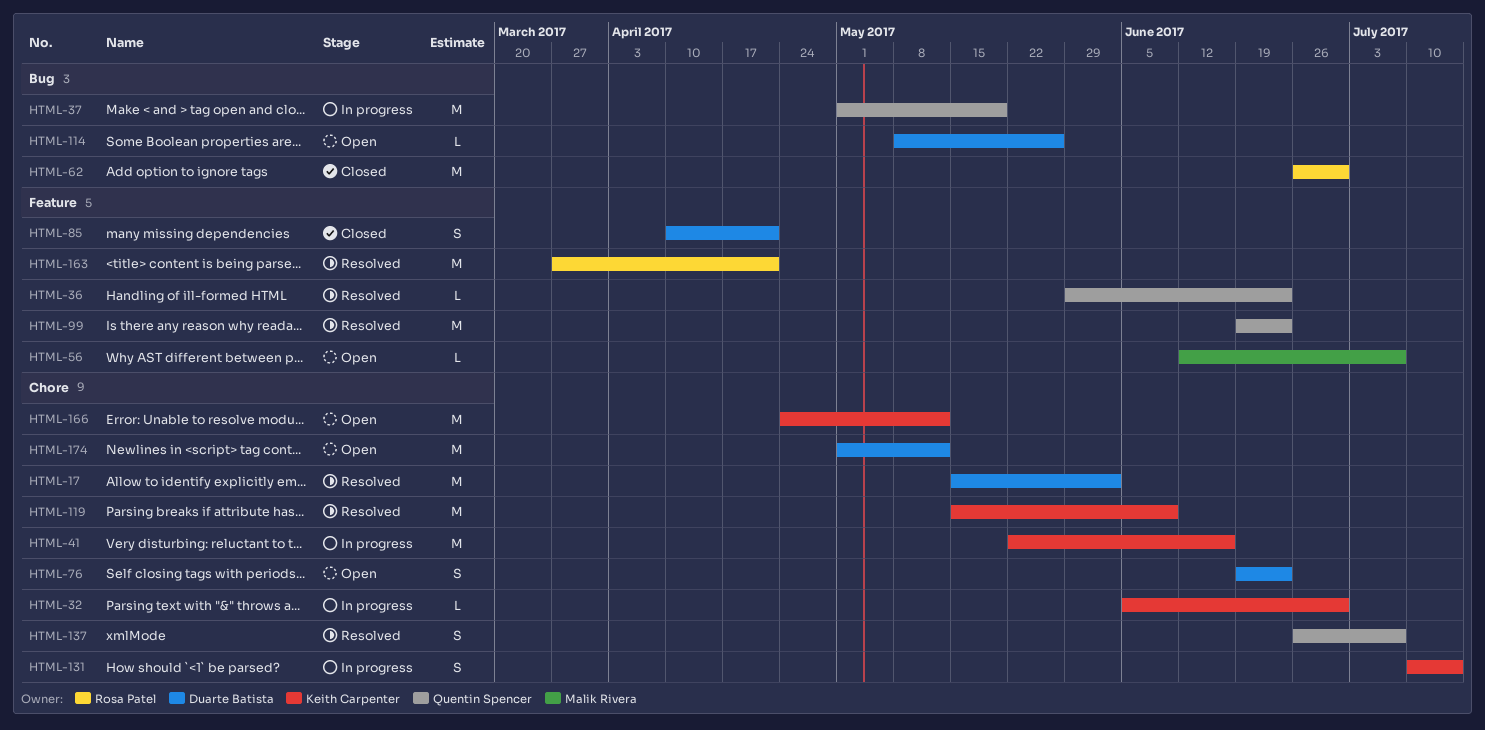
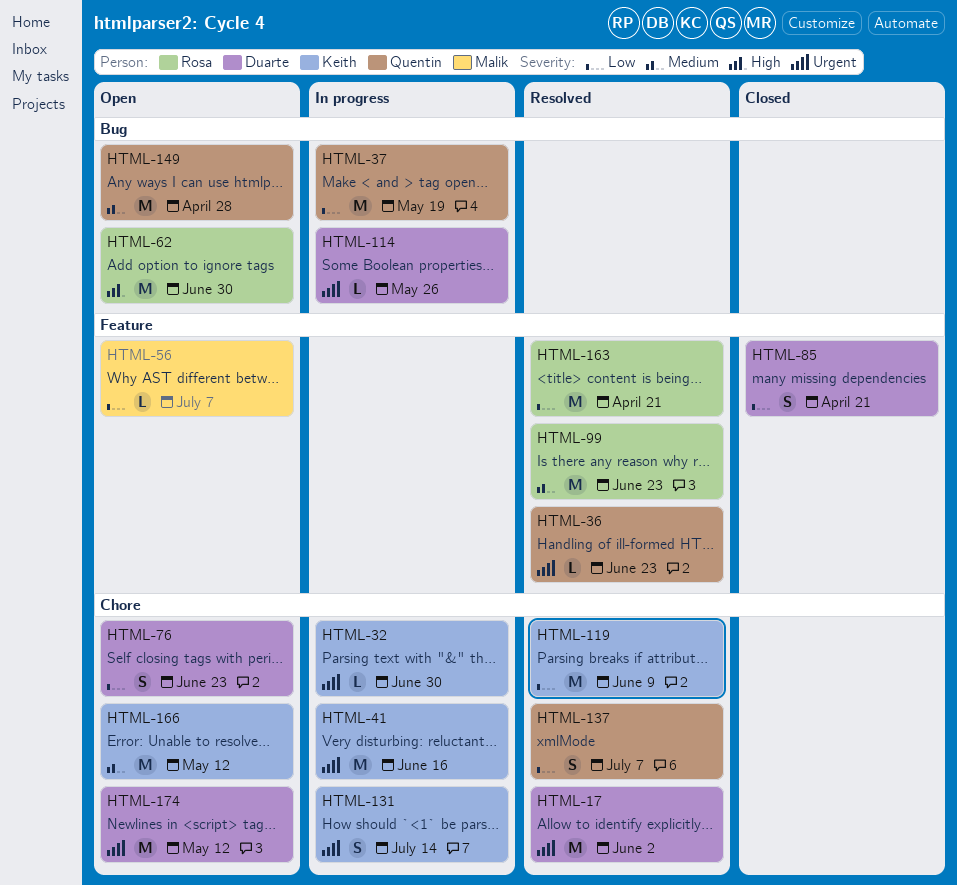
HTML-62, status: Closed -> Open
HTML-99, owner: Quentin Spencer -> Rosa Patel
HTML-114, status: Open -> In progress
HTML-149: none -> present

